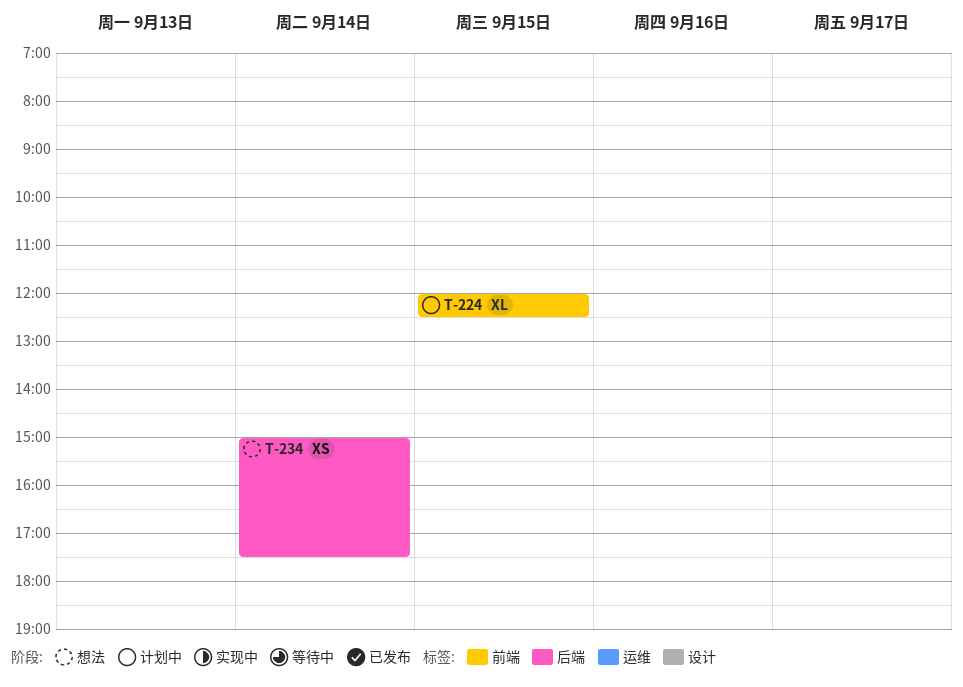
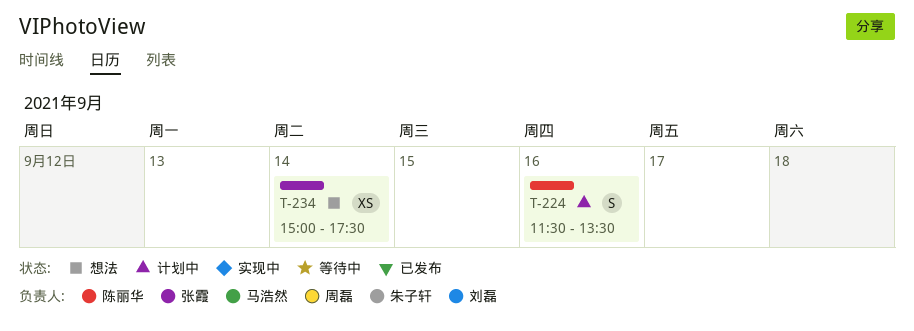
T-224, estimate: XL -> S
T-224, day: Sep 15 -> Sep 16
T-224, begins: 12:00 -> 11:30
T-224, ends: 12:30 -> 13:30

